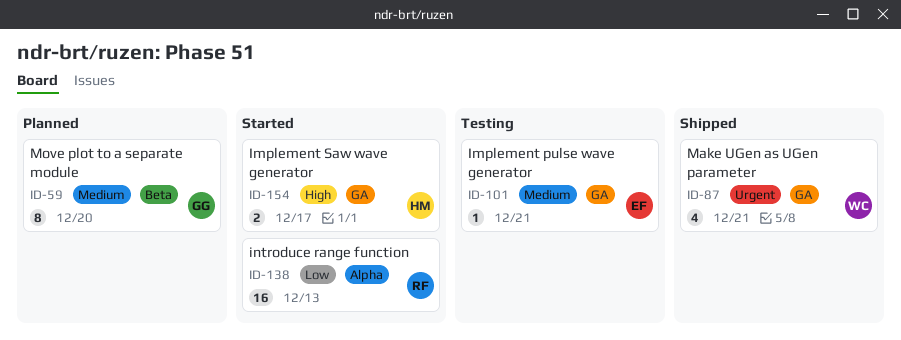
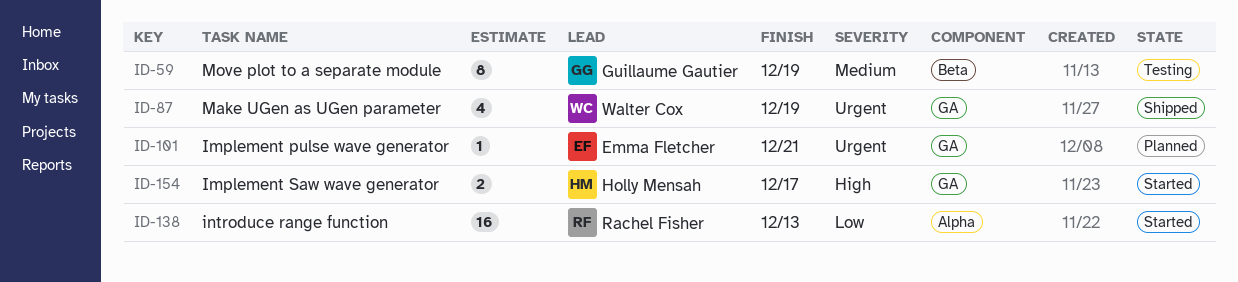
ID-59, status: Planned -> Testing
ID-59, due: Dec 20 -> Dec 19
ID-87, due: Dec 21 -> Dec 19
ID-101, status: Testing -> Planned
ID-101, priority: Medium -> Urgent

